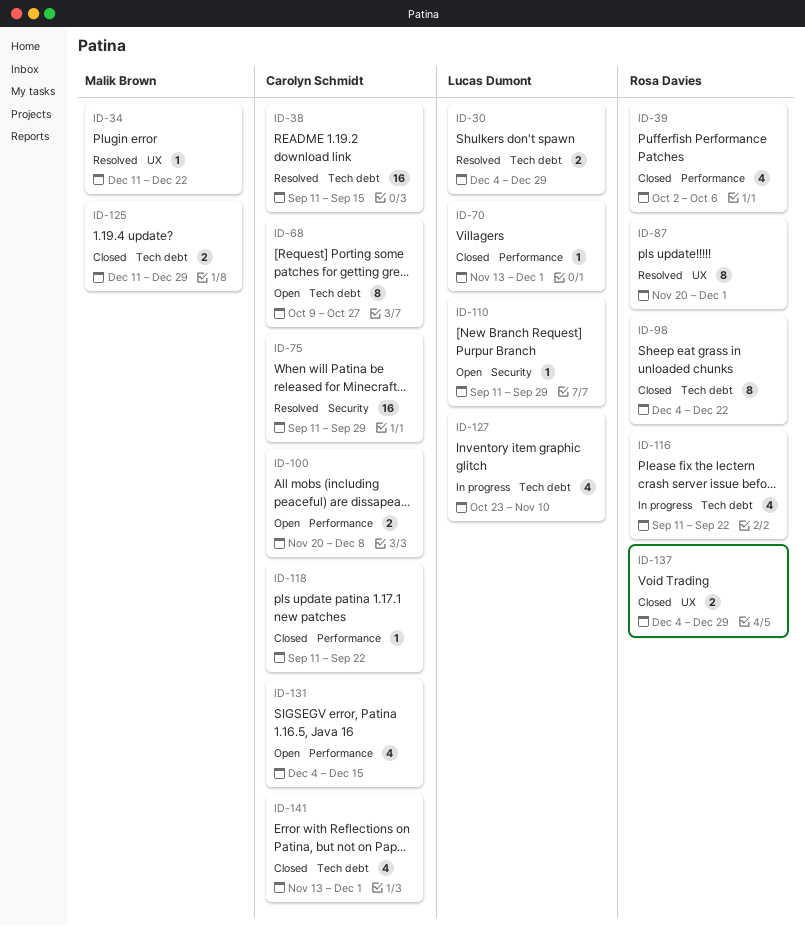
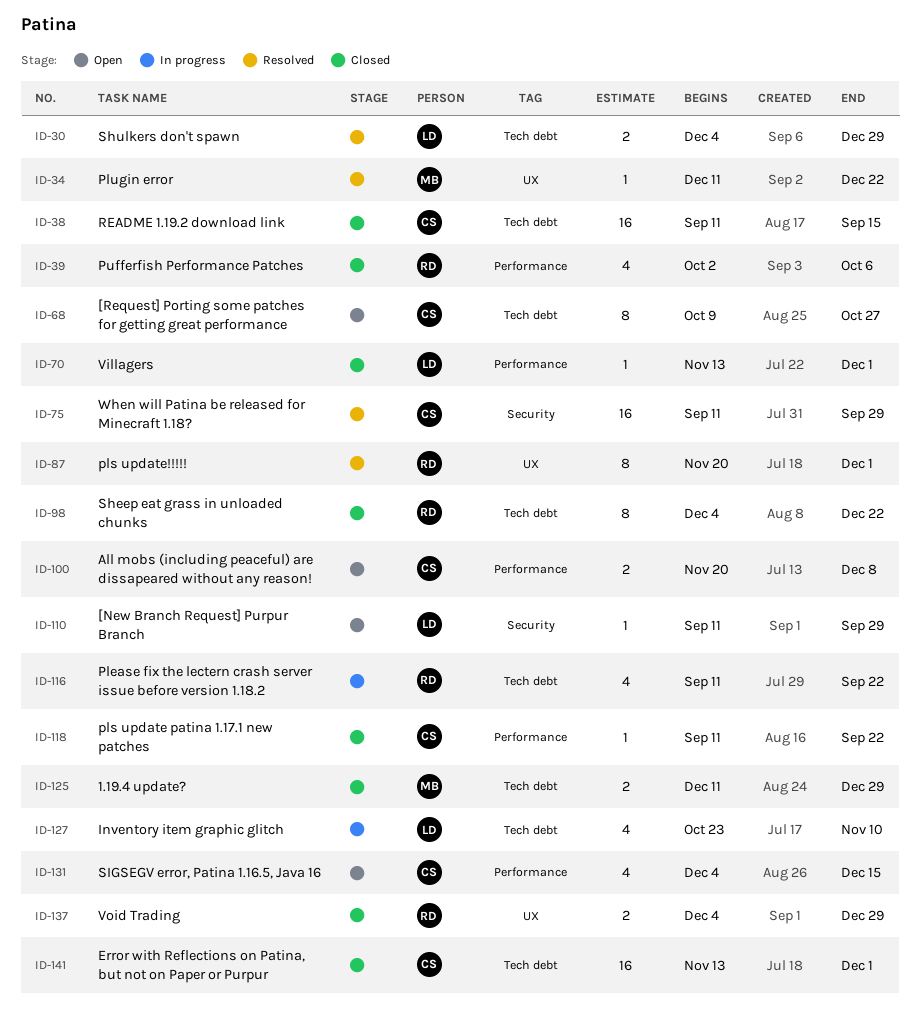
ID-38, status: Resolved -> Closed
ID-141, estimate: 4 -> 16

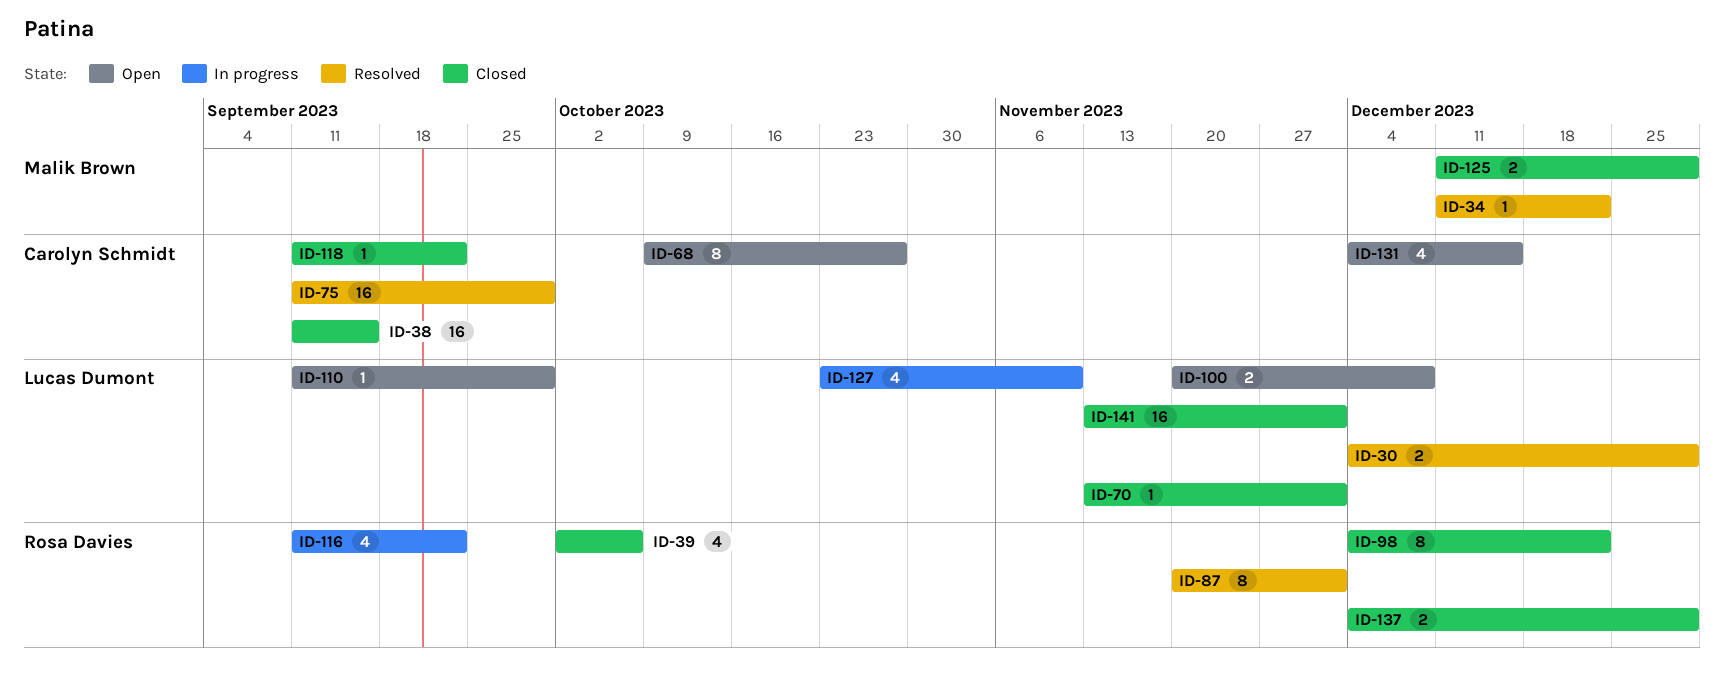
ID-100, owner: Carolyn Schmidt -> Lucas Dumont
ID-141, owner: Carolyn Schmidt -> Lucas Dumont

